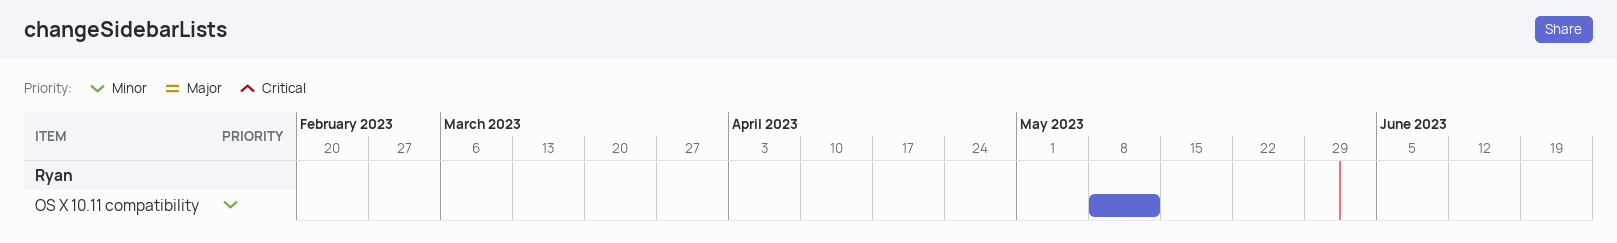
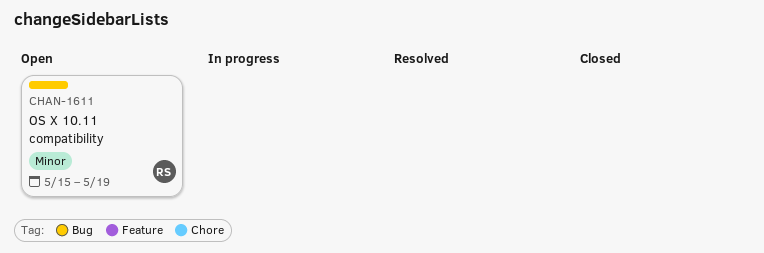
OS X 10.11 compatibility, start: May 8 -> May 15
OS X 10.11 compatibility, due: May 12 -> May 19

